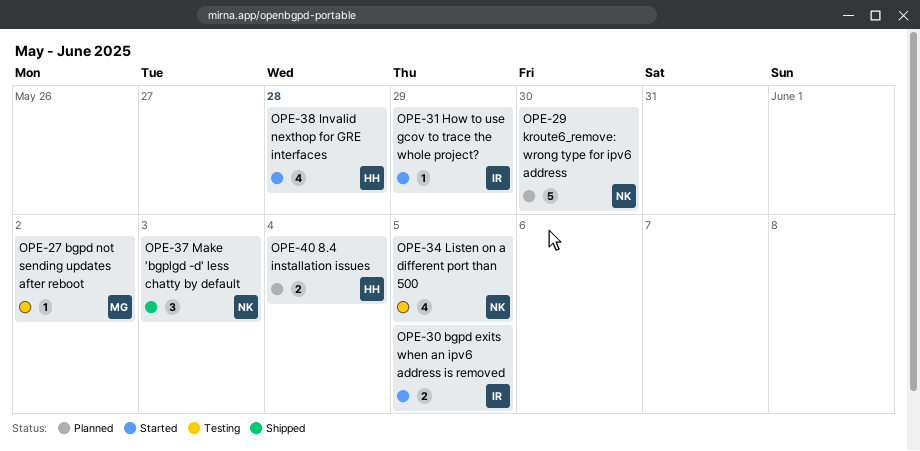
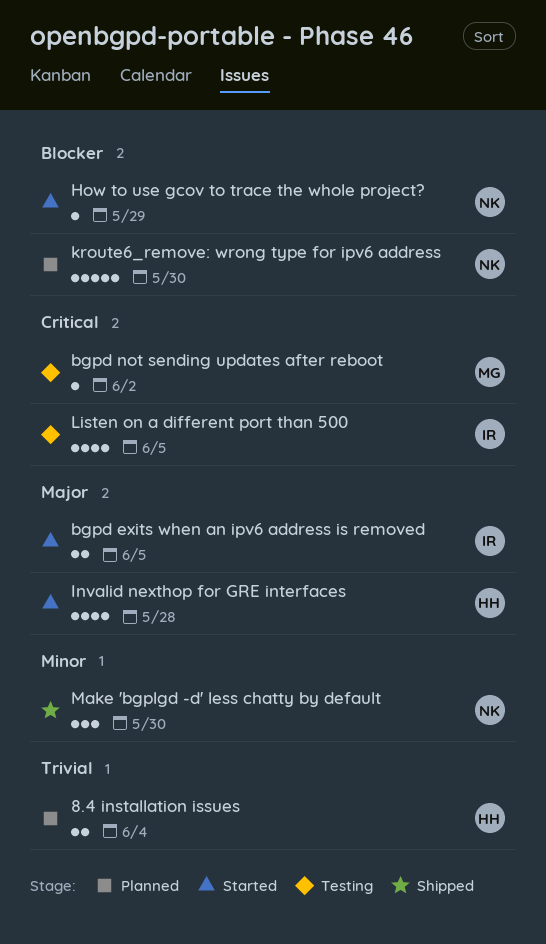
How to use gcov to trace the whole project?, owner: IR -> NK
Listen on a different port than 500, owner: NK -> IR
Make 'bgplgd -d' less chatty by default, due: Jun 3 -> May 30

